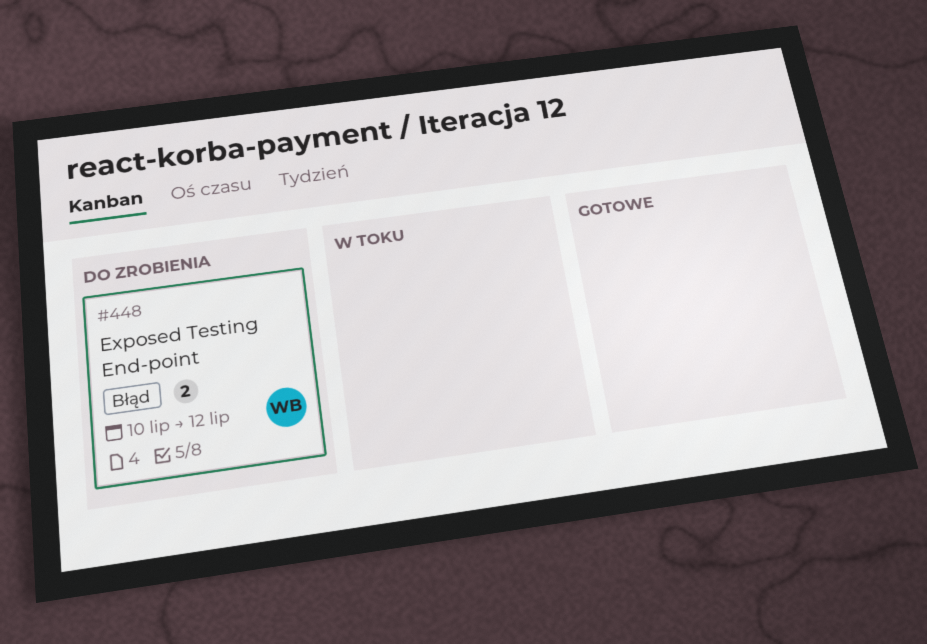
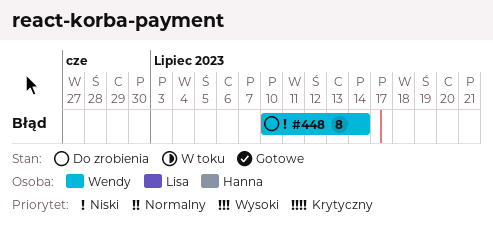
#448, estimate: 2 -> 8
#448, due: Jul 12 -> Jul 14

